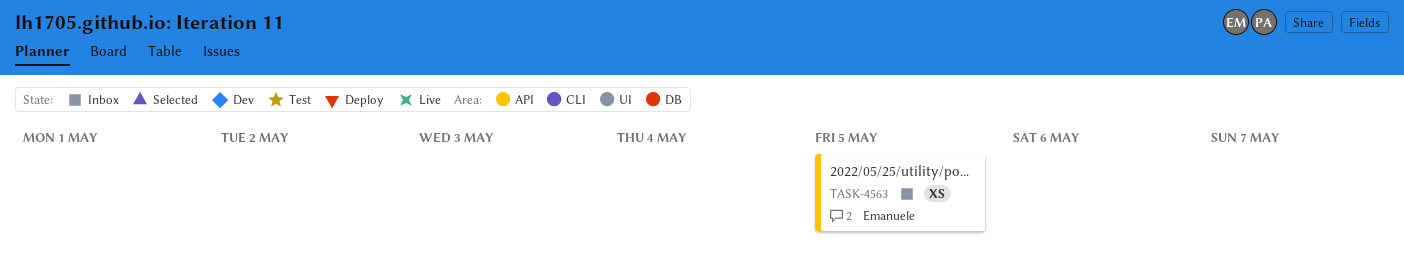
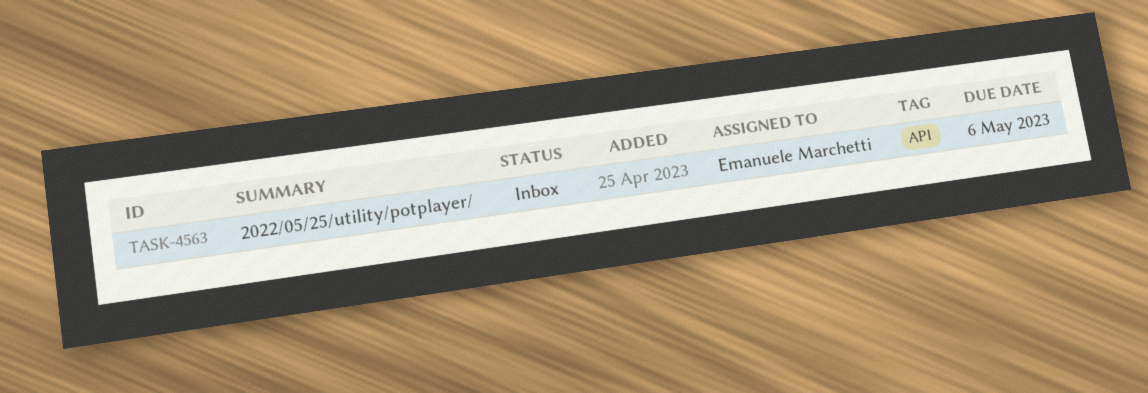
TASK-4563, due: May 5 -> May 6

